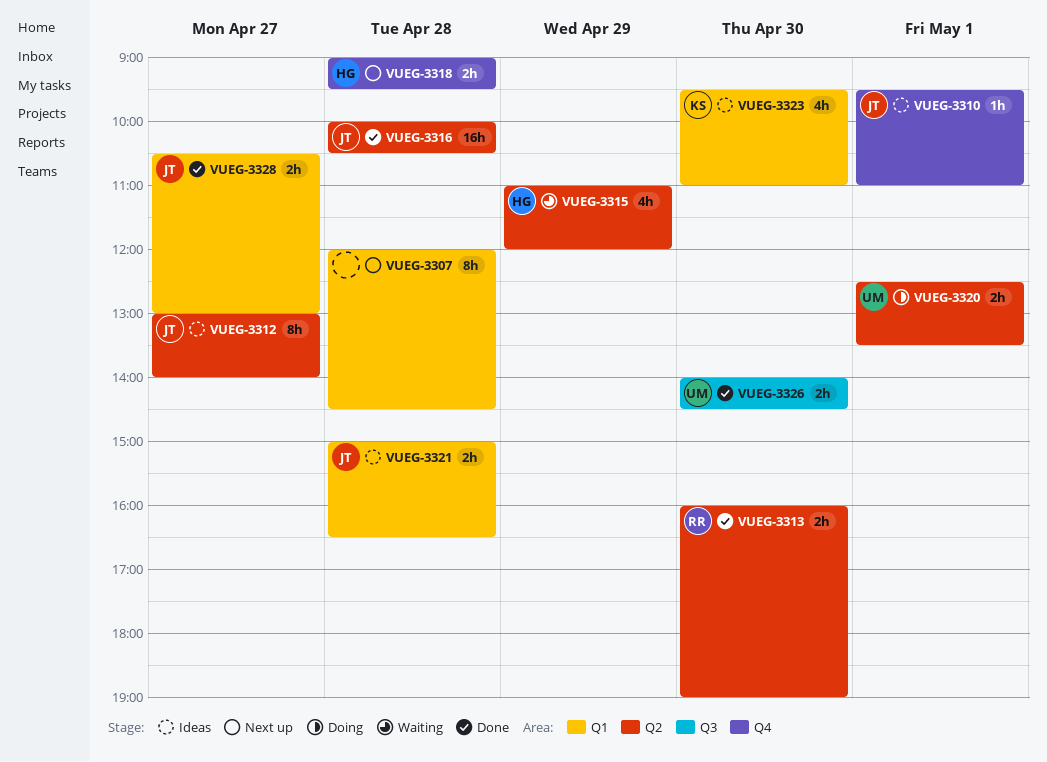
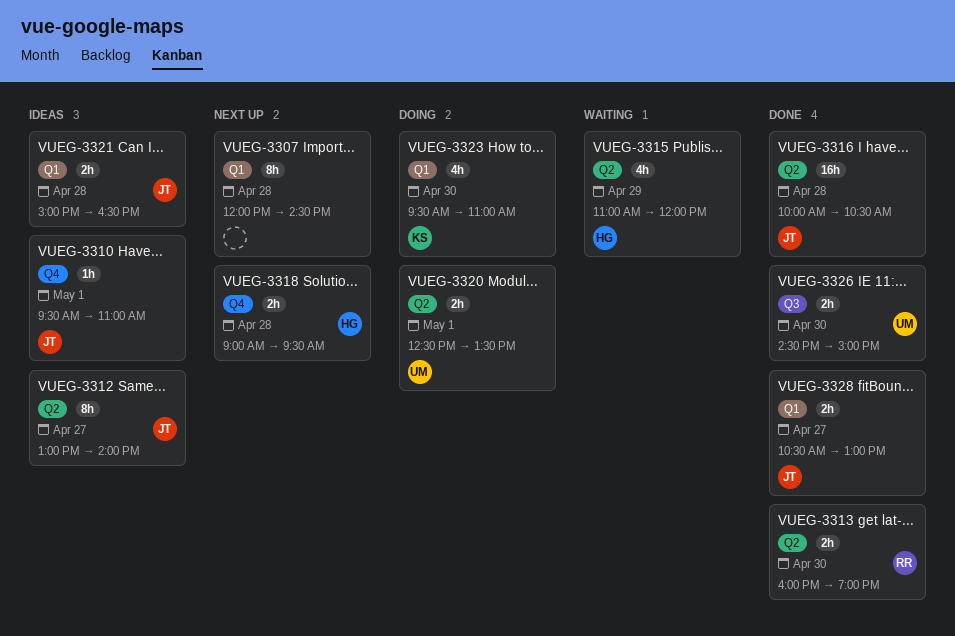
VUEG-3323, status: Ideas -> Doing
VUEG-3326, begins: 14:00 -> 14:30
VUEG-3326, ends: 14:30 -> 15:00

